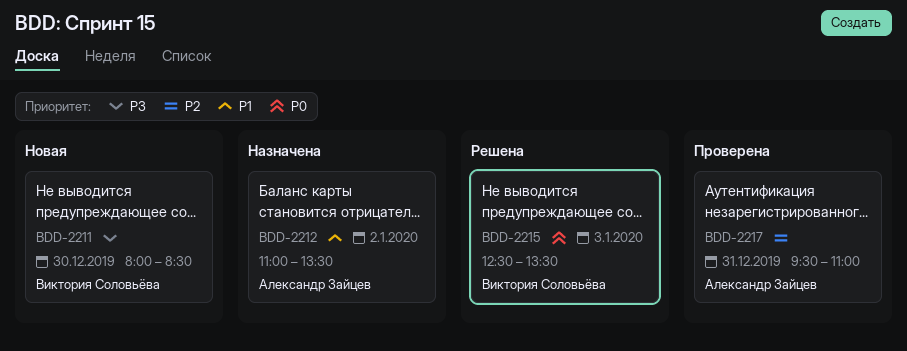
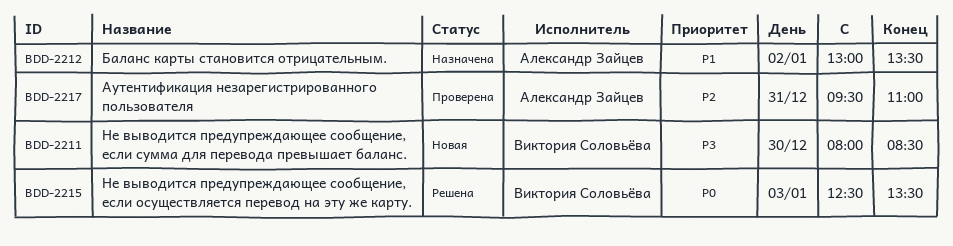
BDD-2212, begins: 11:00 -> 13:00

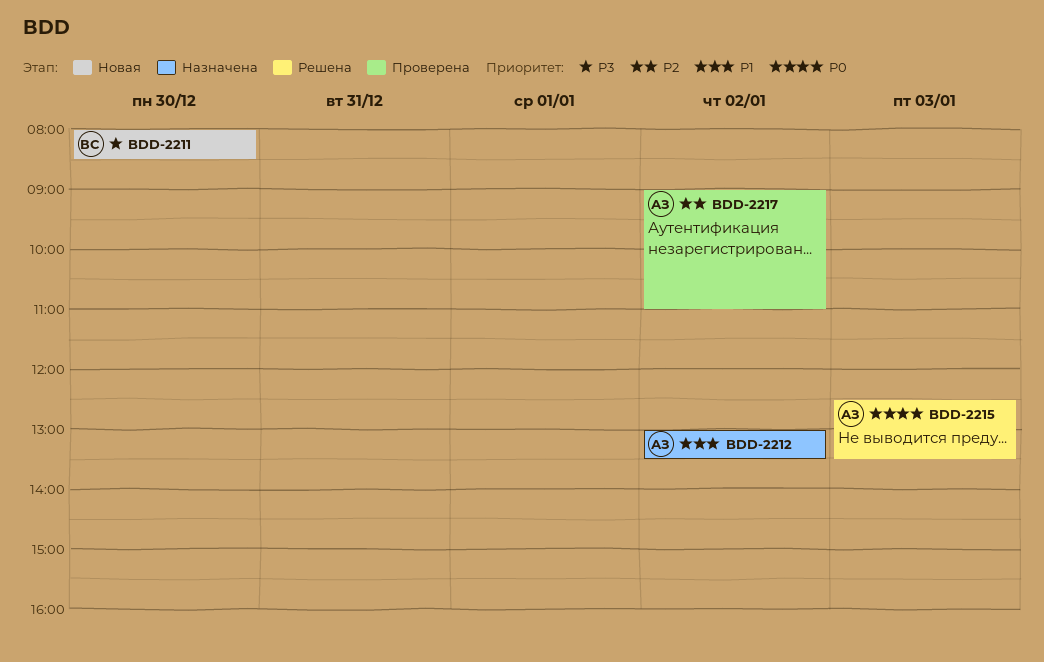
BDD-2215, owner: Виктория Соловьёва -> Александр Зайцев
BDD-2217, day: Dec 31 -> Jan 2
BDD-2217, begins: 09:30 -> 09:00

